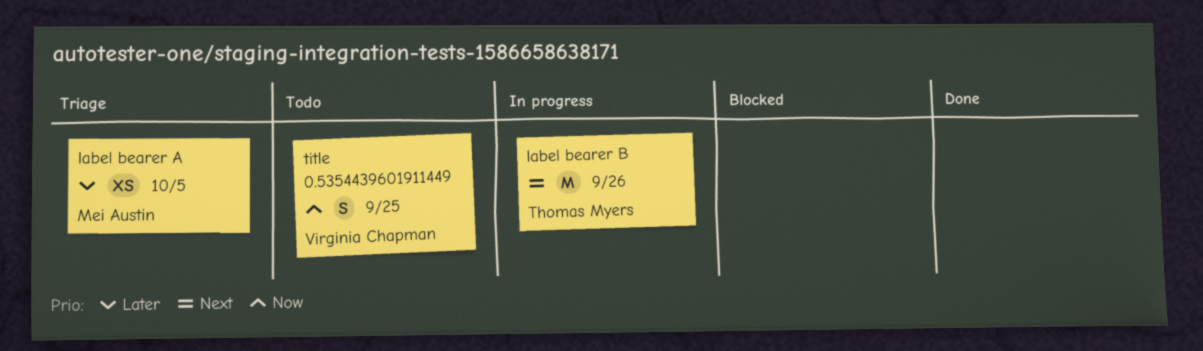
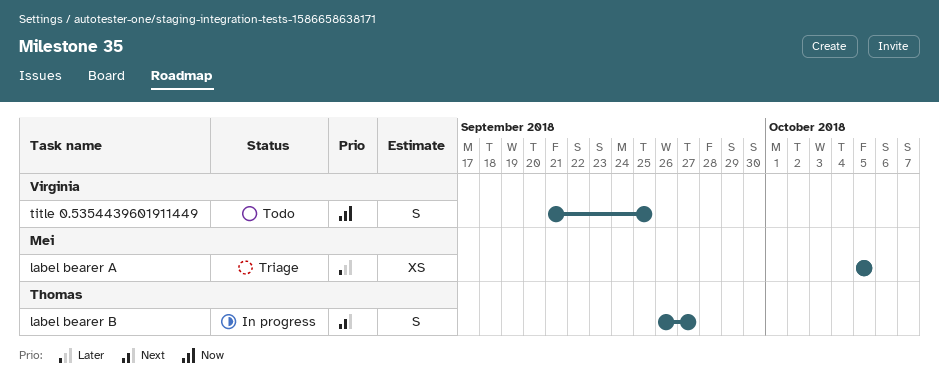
label bearer B, estimate: M -> S
label bearer B, due: Sep 26 -> Sep 27

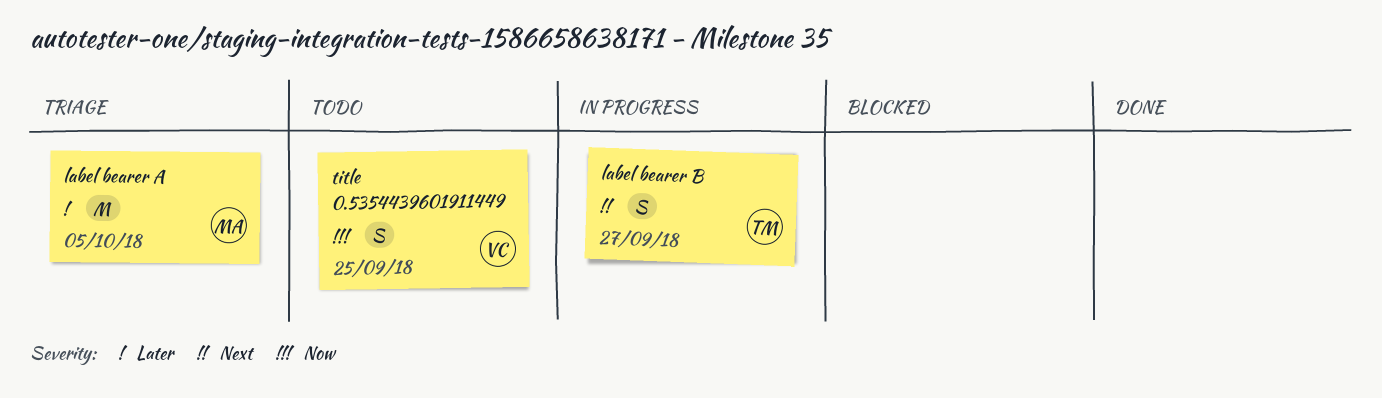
label bearer A, estimate: XS -> M

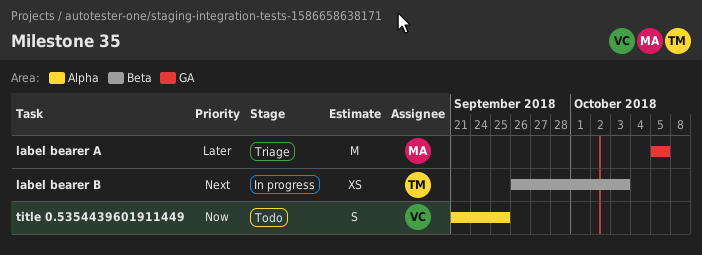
label bearer B, estimate: S -> XS
label bearer B, due: Sep 27 -> Oct 3

